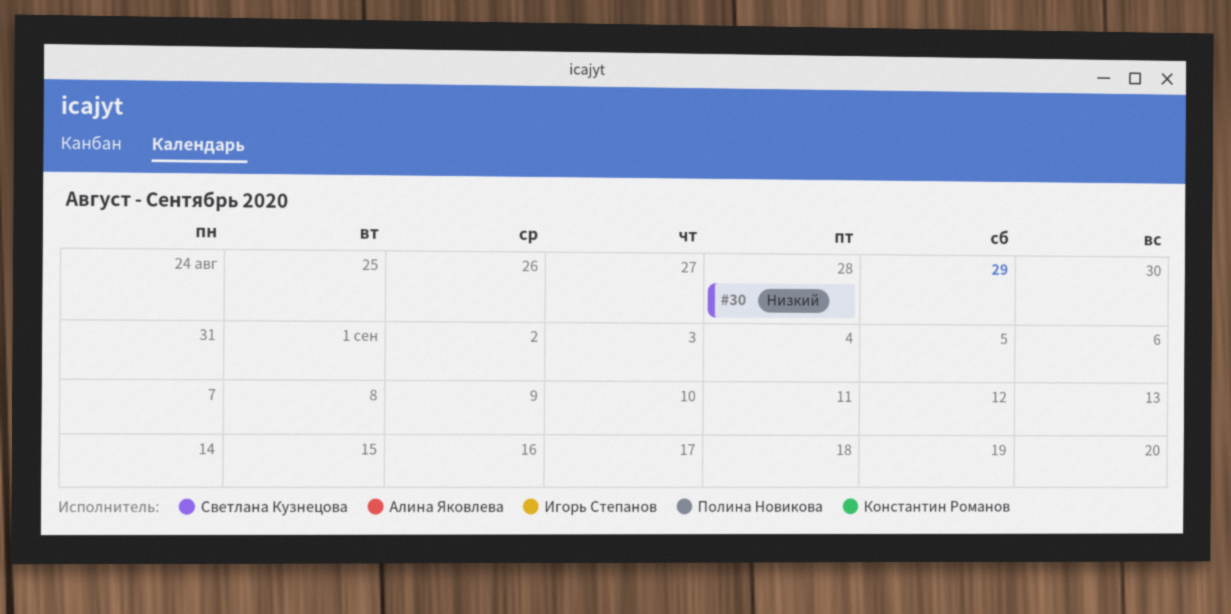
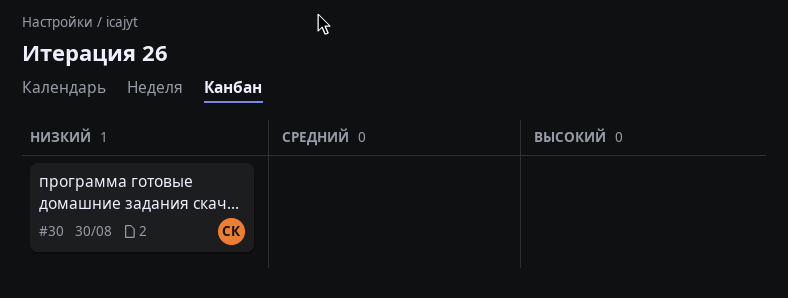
#30, due: Aug 28 -> Aug 30

